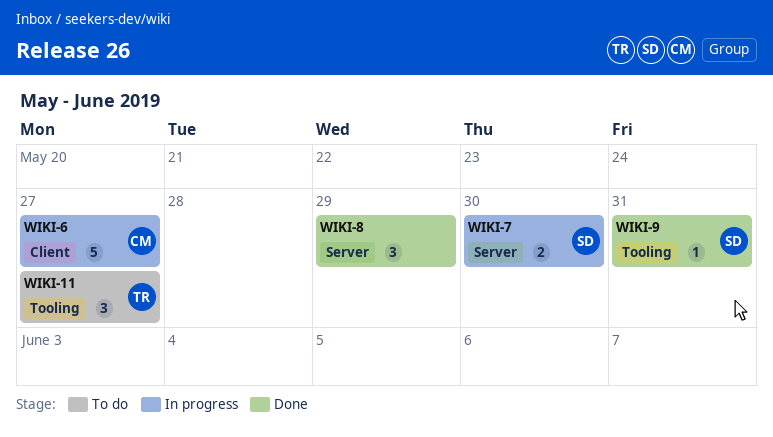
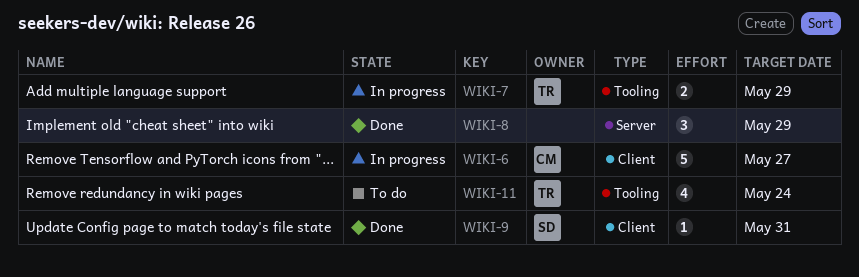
WIKI-7, owner: SD -> TR
WIKI-7, label: Server -> Tooling
WIKI-7, due: May 30 -> May 29
WIKI-9, label: Tooling -> Client
WIKI-11, estimate: 3 -> 4
WIKI-11, due: May 27 -> May 24

